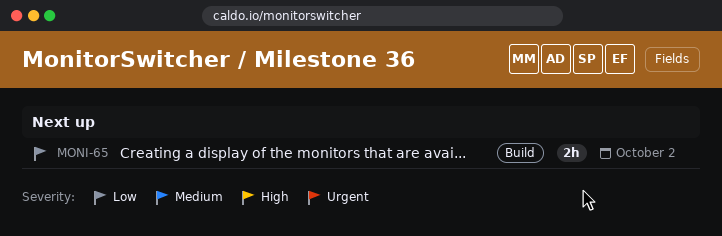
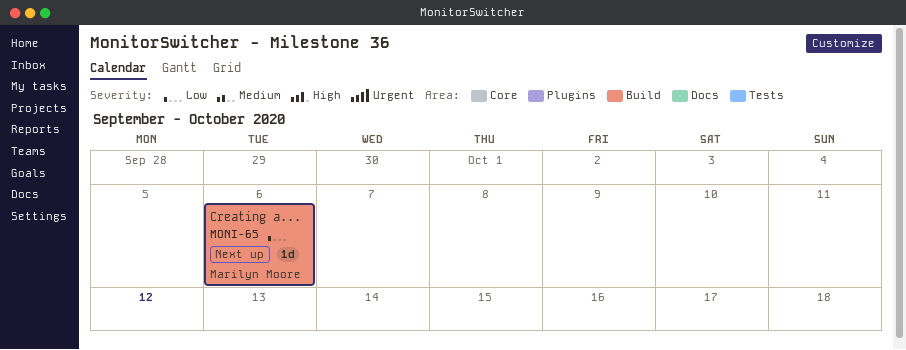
MONI-65, estimate: 2h -> 1d
MONI-65, due: Oct 2 -> Oct 6

